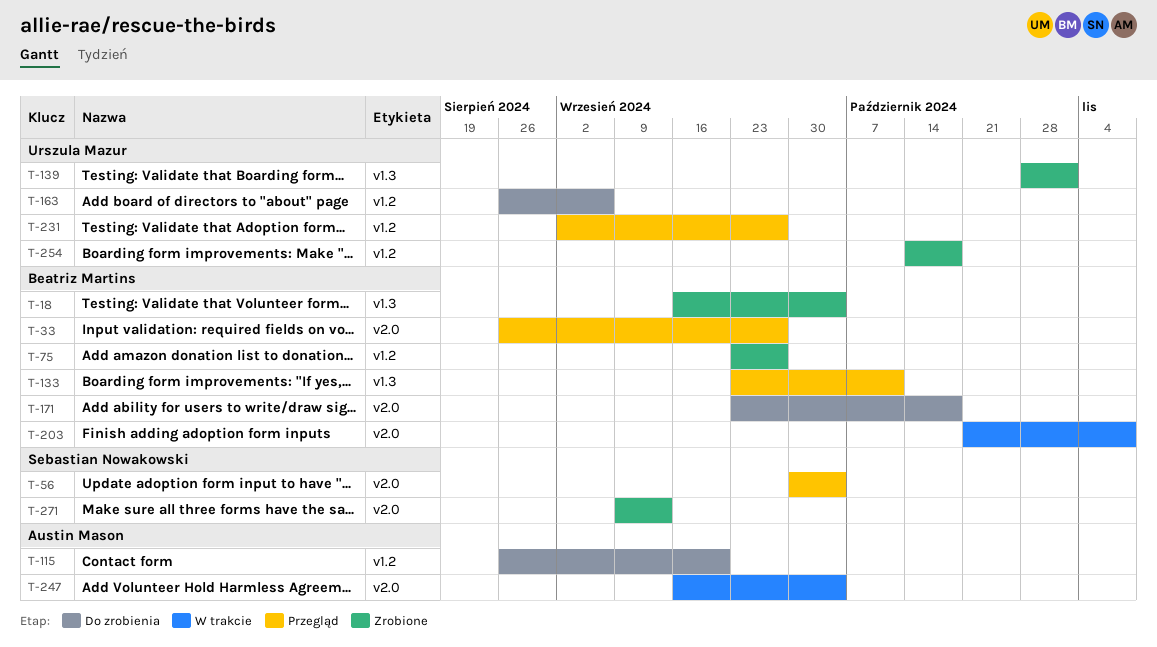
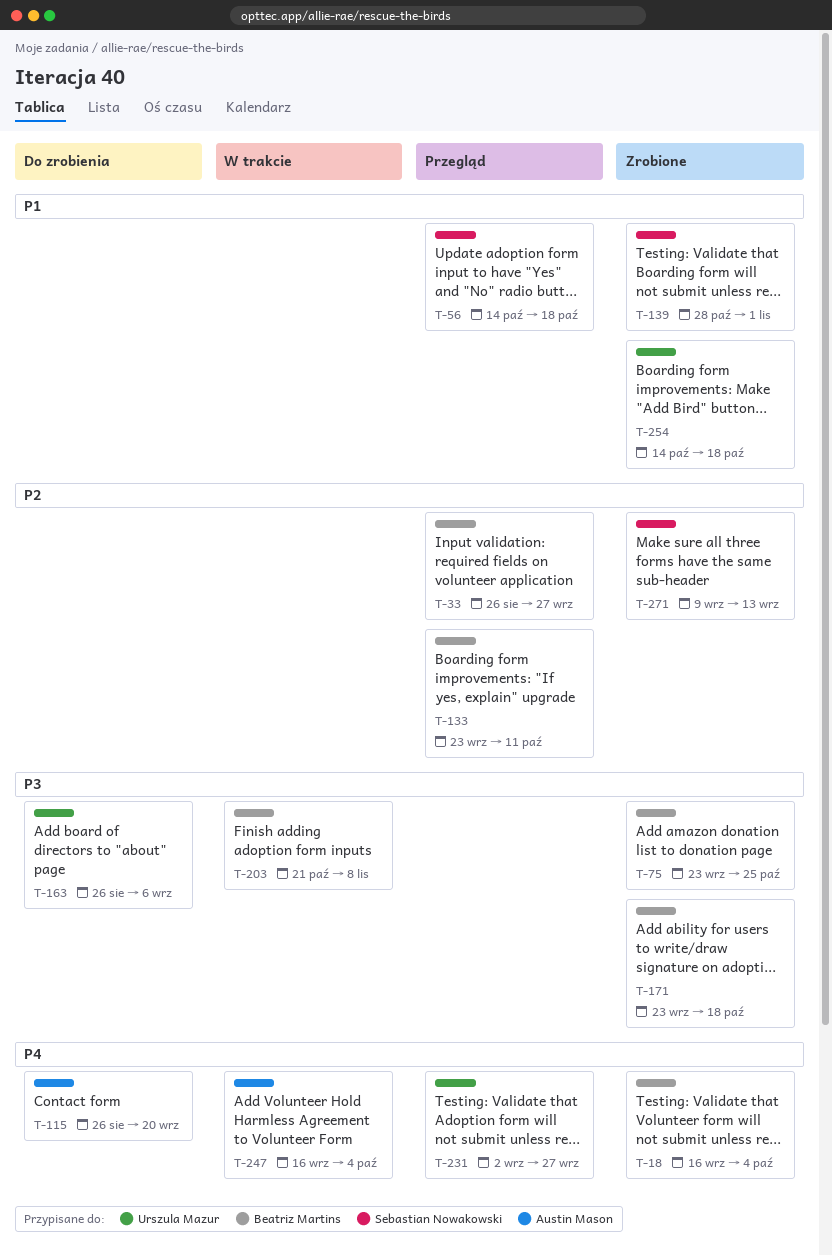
T-56, start: Sep 30 -> Oct 14
T-56, due: Oct 4 -> Oct 18
T-75, due: Sep 27 -> Oct 25
T-139, owner: Urszula Mazur -> Sebastian Nowakowski
T-171, status: Do zrobienia -> Zrobione

